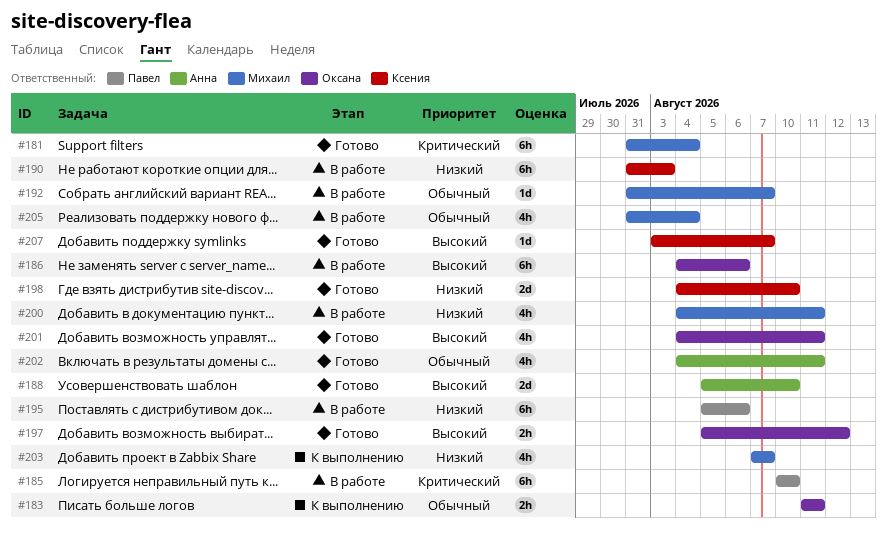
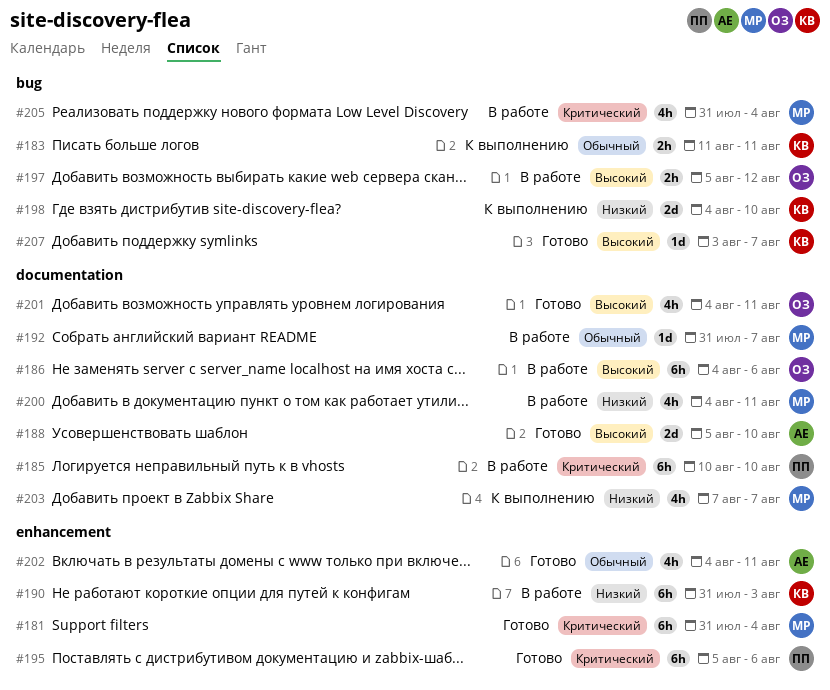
#183, owner: Оксана -> Ксения
#195, status: В работе -> Готово
#195, priority: Низкий -> Критический
#197, status: Готово -> В работе
#198, status: Готово -> К выполнению
#205, priority: Обычный -> Критический

